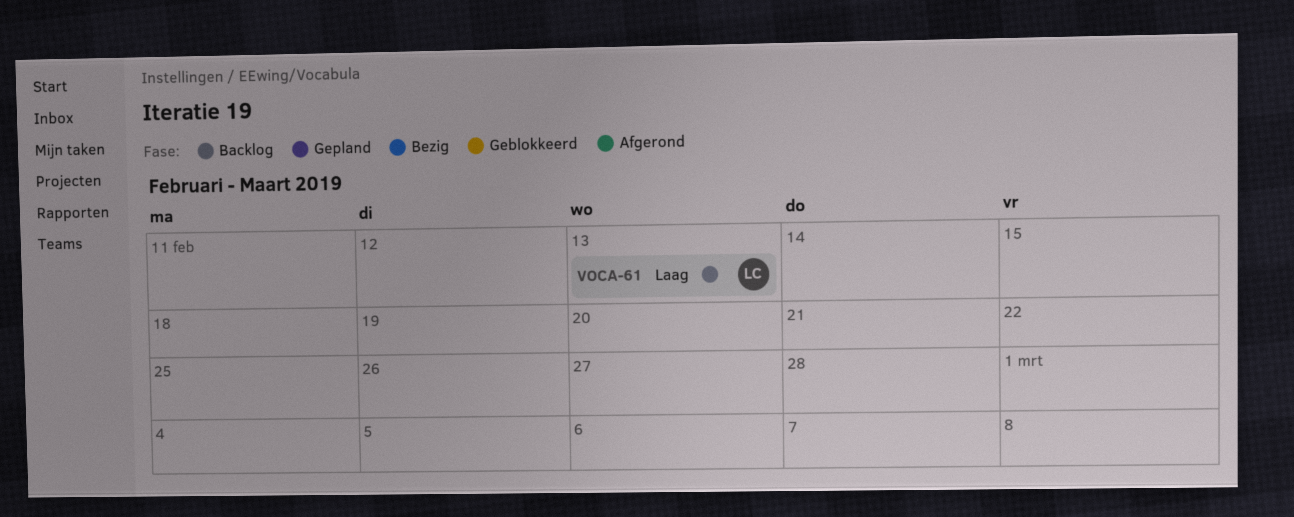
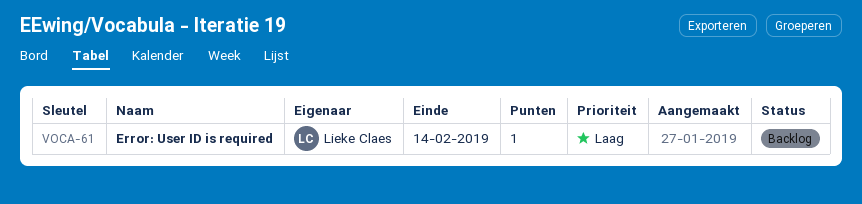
VOCA-61, due: Feb 13 -> Feb 14

